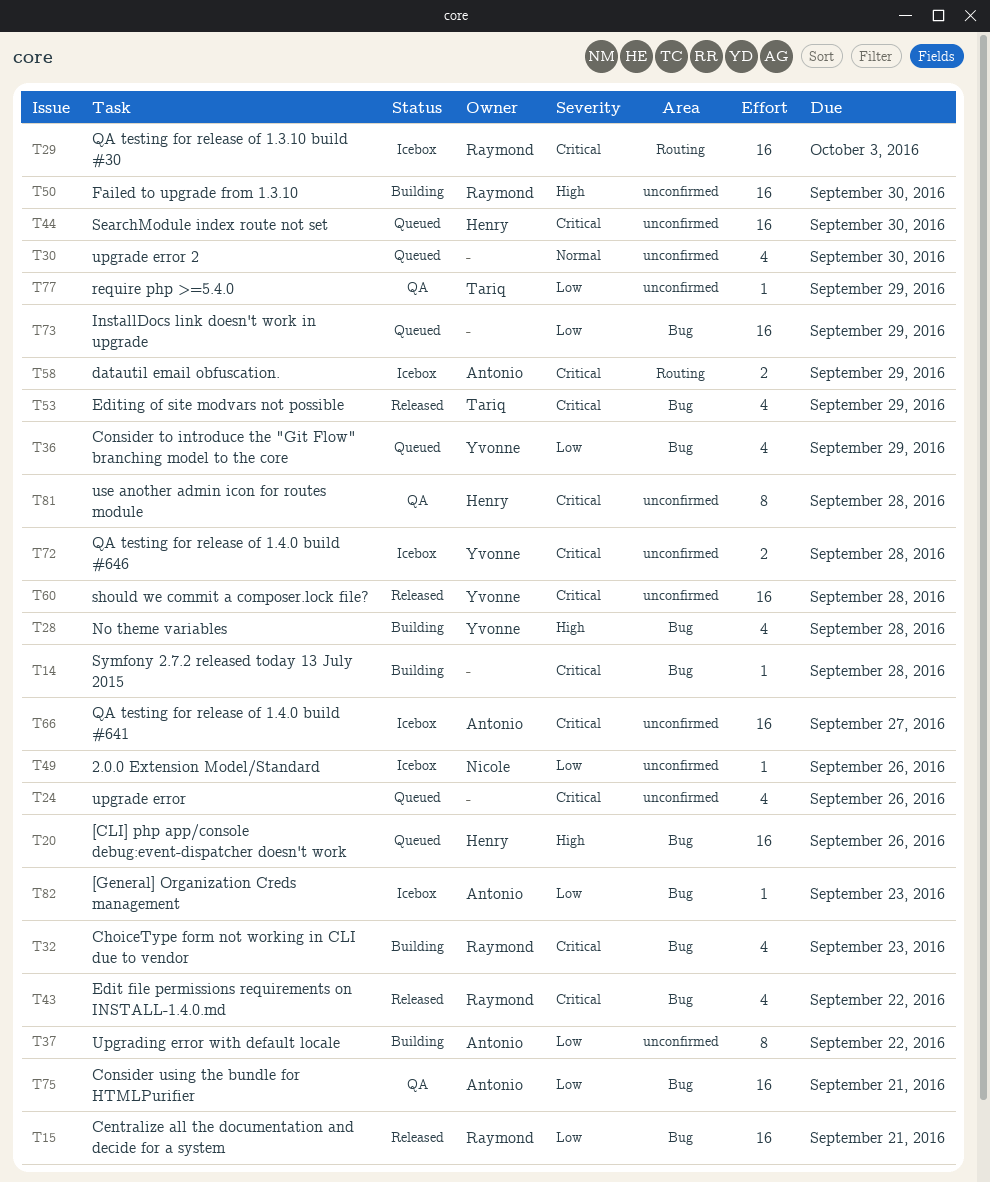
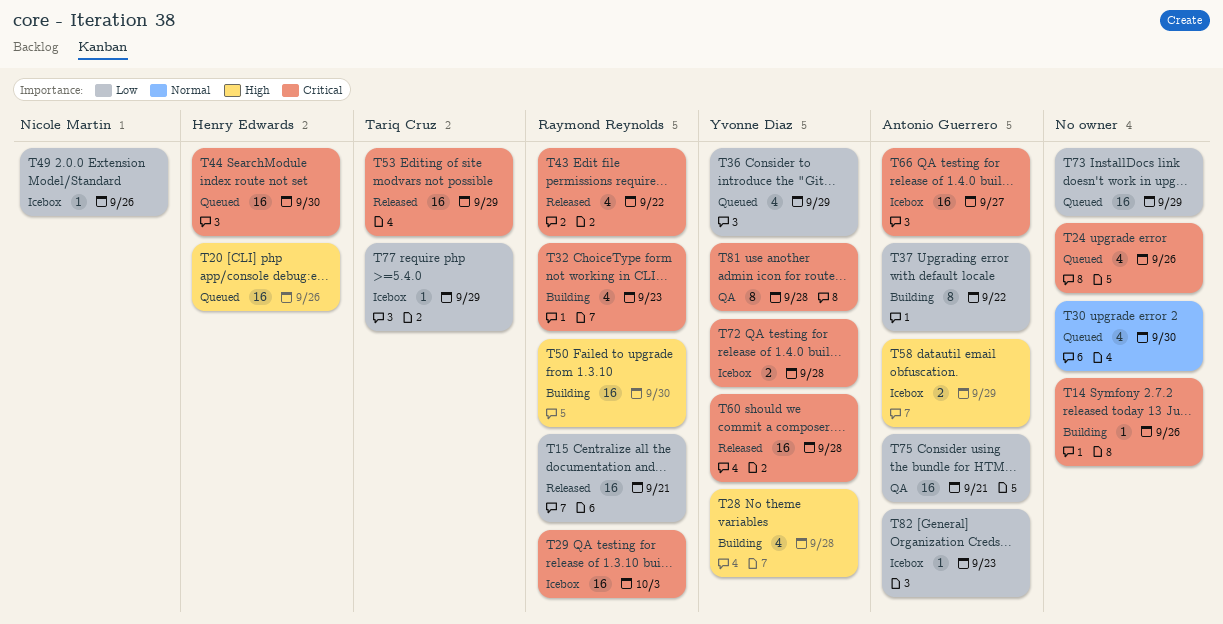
T14, due: Sep 28 -> Sep 26
T53, estimate: 4 -> 16
T58, priority: Critical -> High
T77, status: QA -> Icebox
T81, owner: Henry Edwards -> Yvonne Diaz

